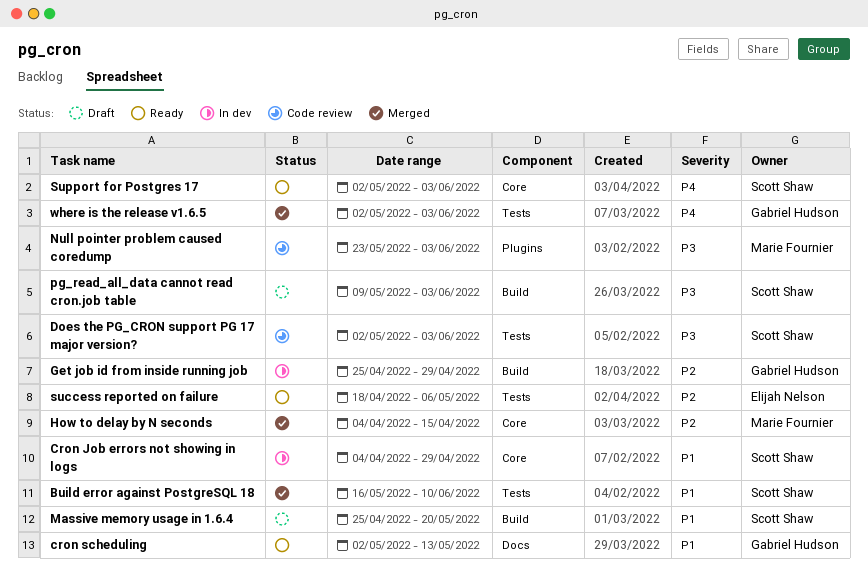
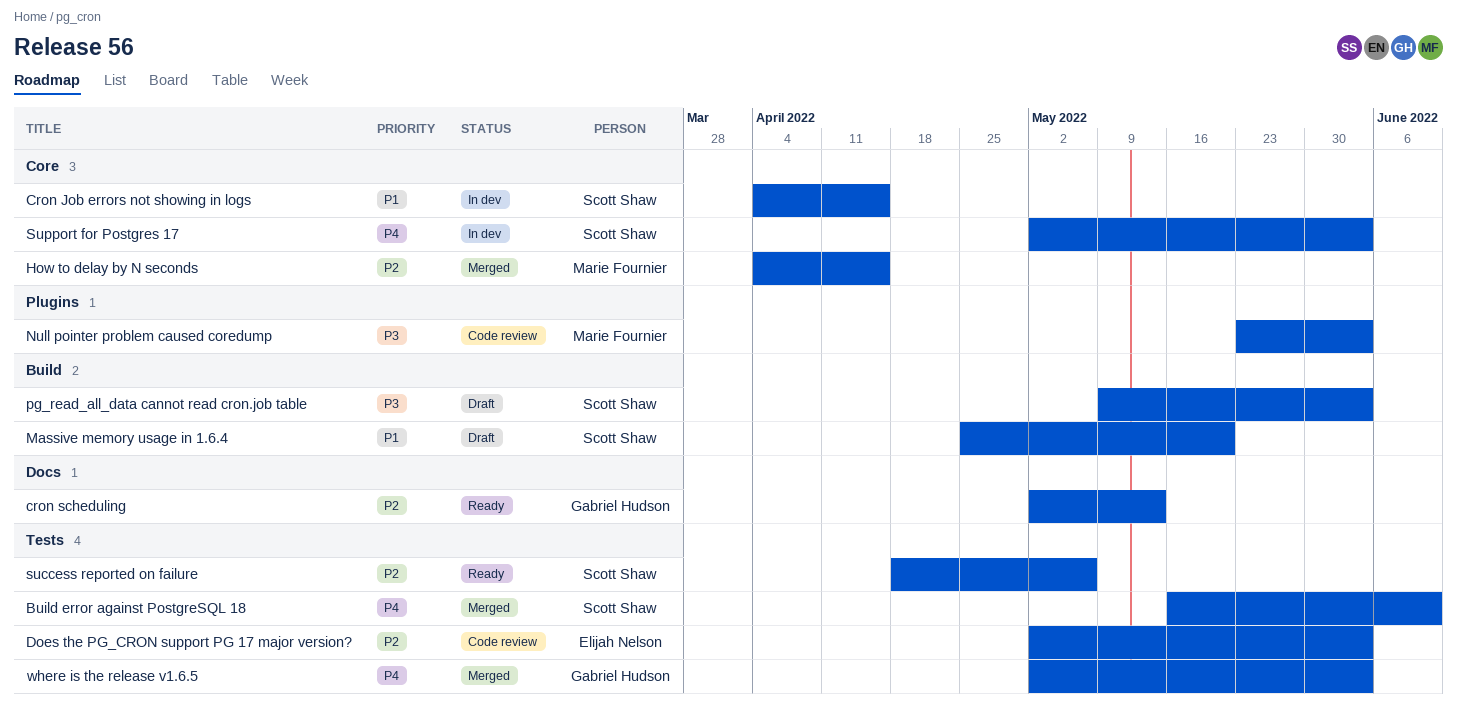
Build error against PostgreSQL 18, priority: P1 -> P4
Cron Job errors not showing in logs, due: Apr 29 -> Apr 15
cron scheduling, priority: P1 -> P2
Does the PG_CRON support PG 17 major version?, owner: Scott Shaw -> Elijah Nelson
Does the PG_CRON support PG 17 major version?, priority: P3 -> P2
Get job id from inside running job: present -> none
success reported on failure, owner: Elijah Nelson -> Scott Shaw
Support for Postgres 17, status: Ready -> In dev

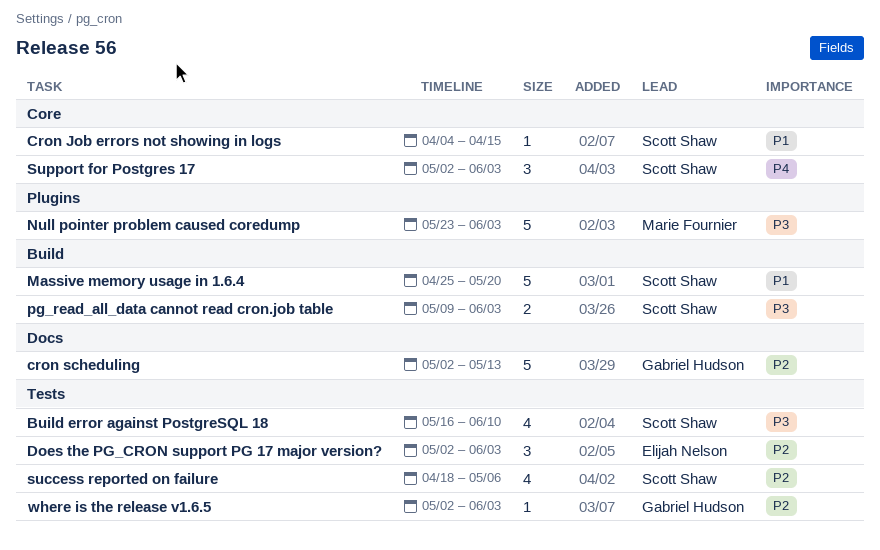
Build error against PostgreSQL 18, priority: P4 -> P3
How to delay by N seconds: present -> none
where is the release v1.6.5, priority: P4 -> P2

